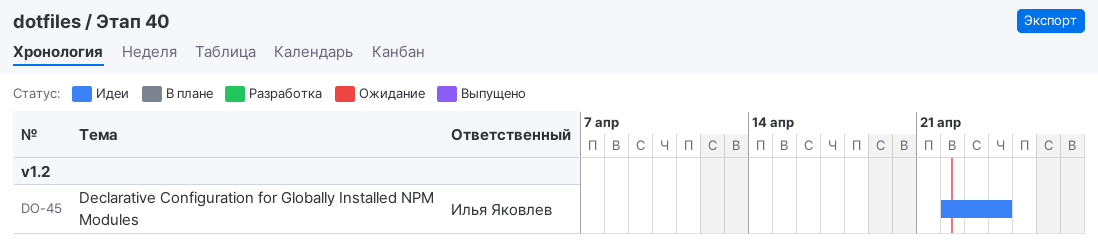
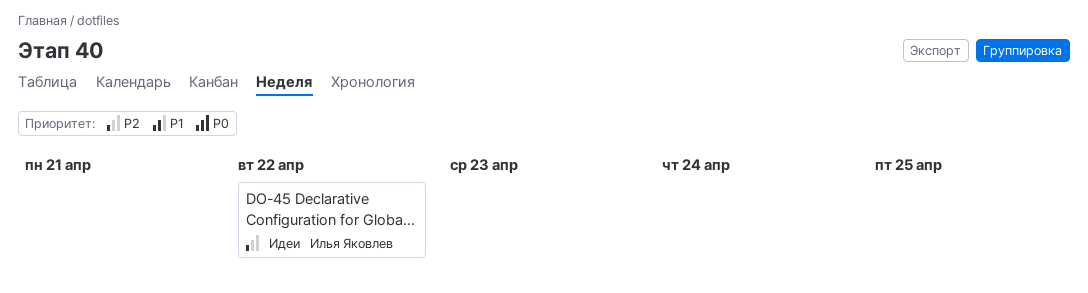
DO-45, due: Apr 24 -> Apr 22

